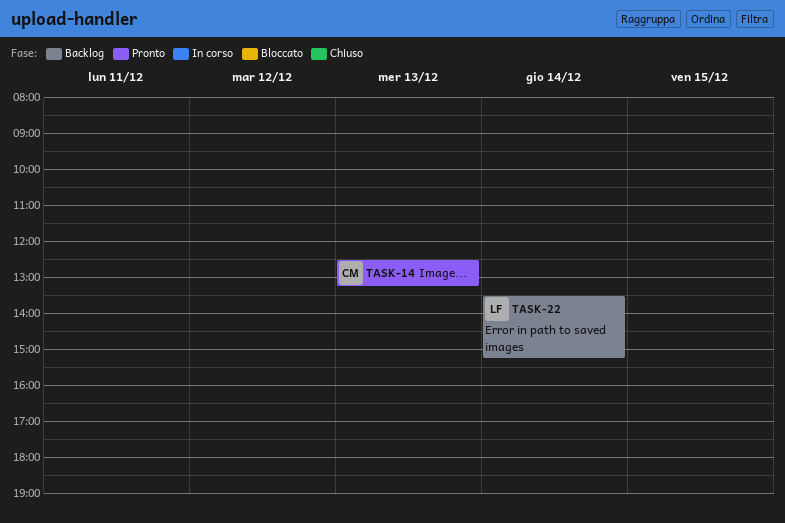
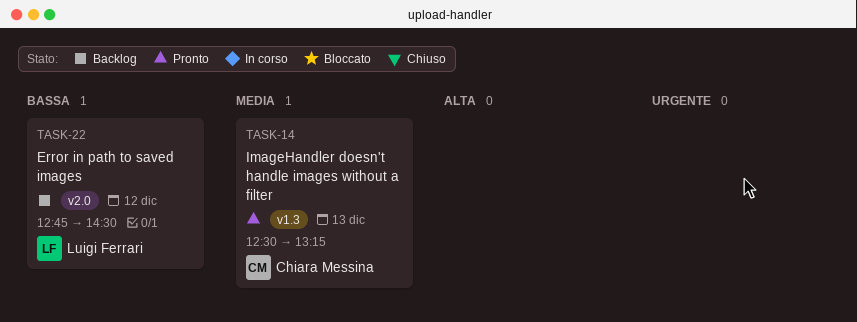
TASK-22, day: Dec 14 -> Dec 12
TASK-22, begins: 13:30 -> 12:45
TASK-22, ends: 15:15 -> 14:30

